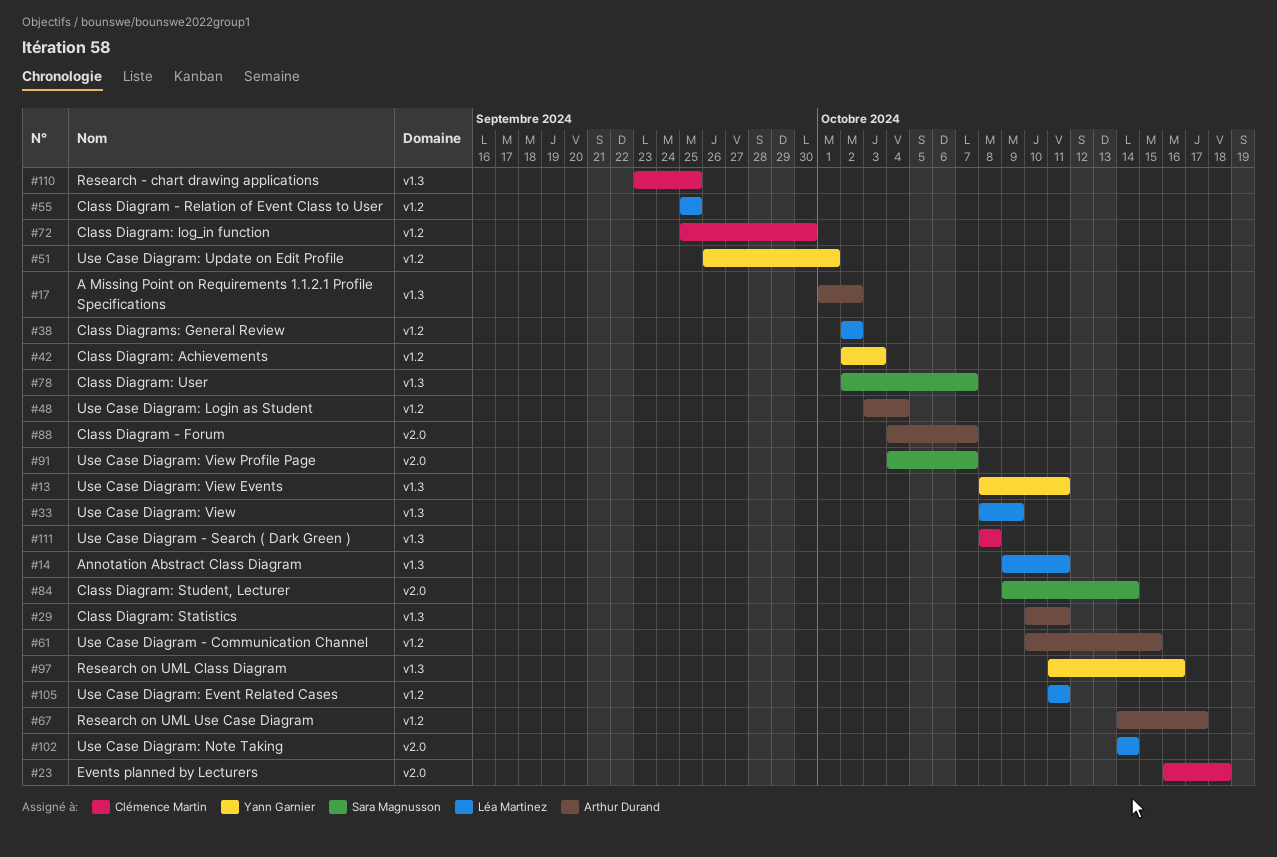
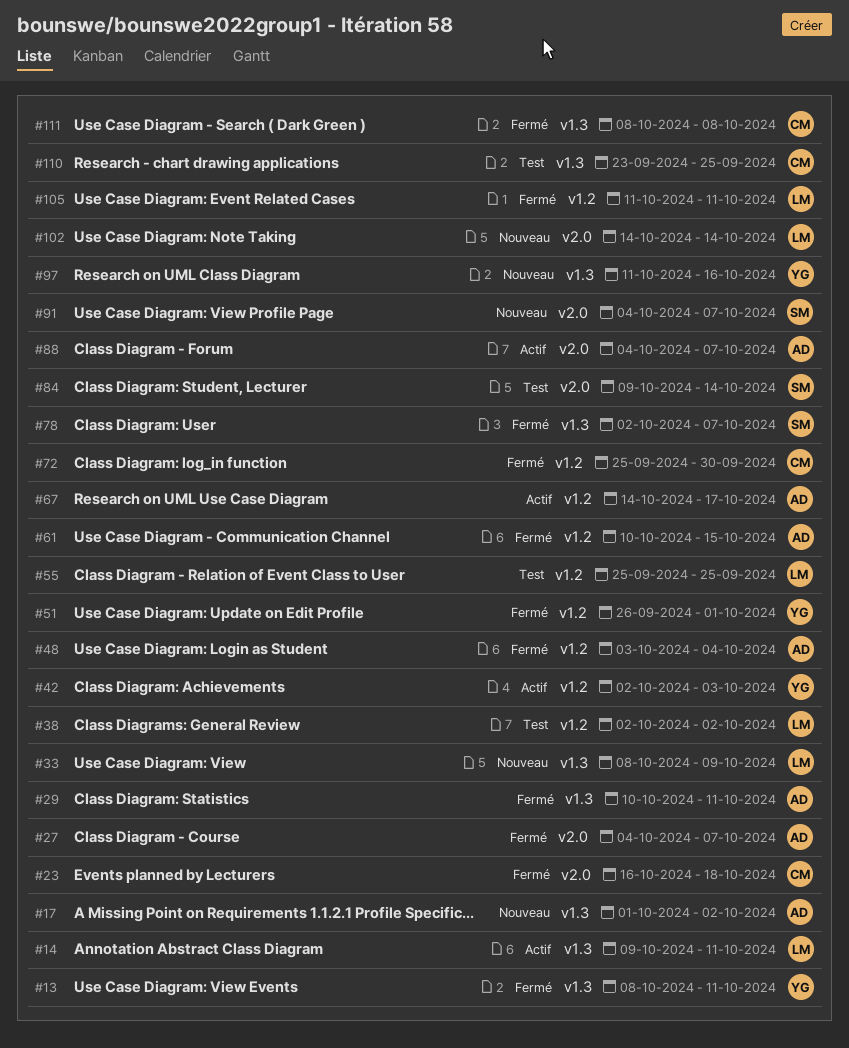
#27: none -> present

